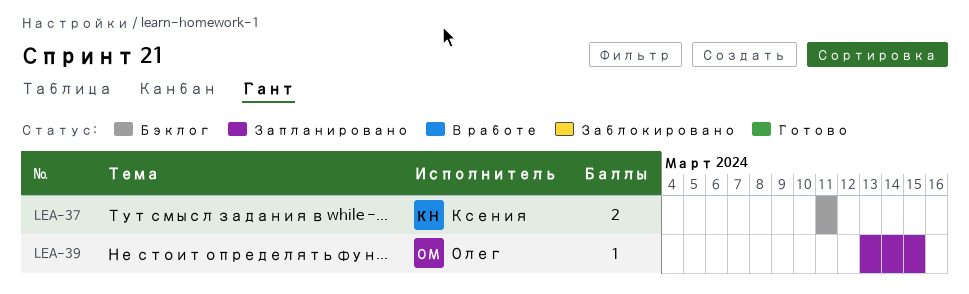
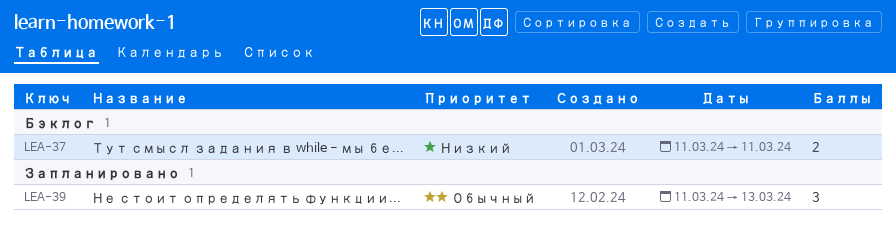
LEA-39, estimate: 1 -> 3
LEA-39, start: Mar 13 -> Mar 11
LEA-39, due: Mar 15 -> Mar 13

